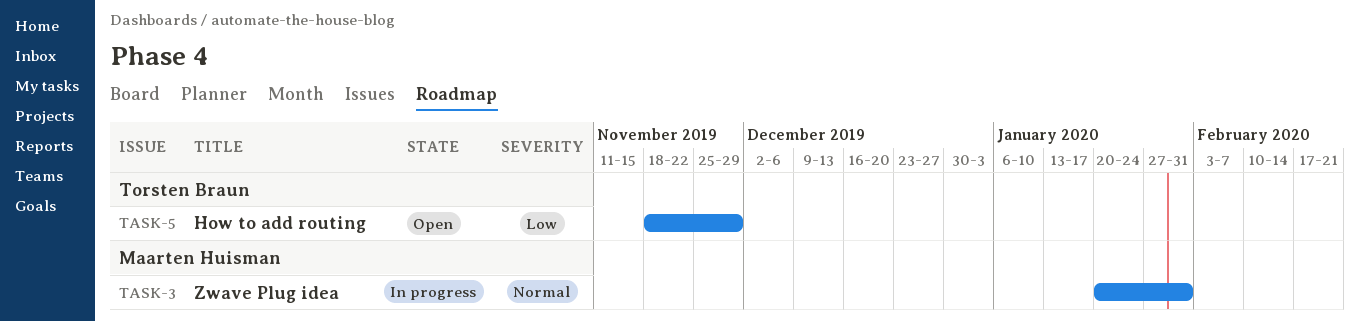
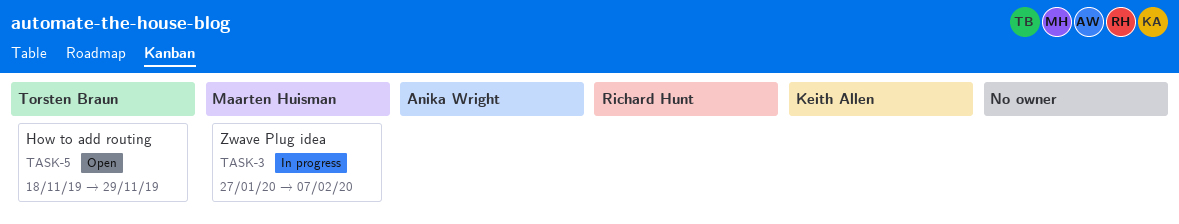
TASK-3, start: Jan 20 -> Jan 27
TASK-3, due: Jan 31 -> Feb 7

